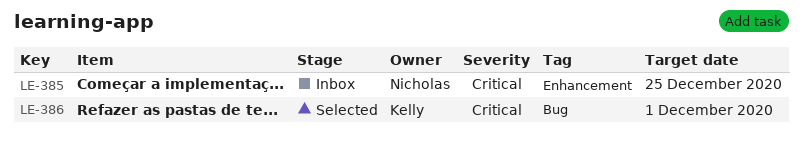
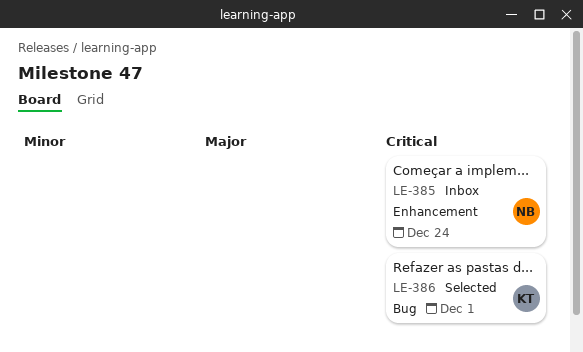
LE-385, due: Dec 25 -> Dec 24

